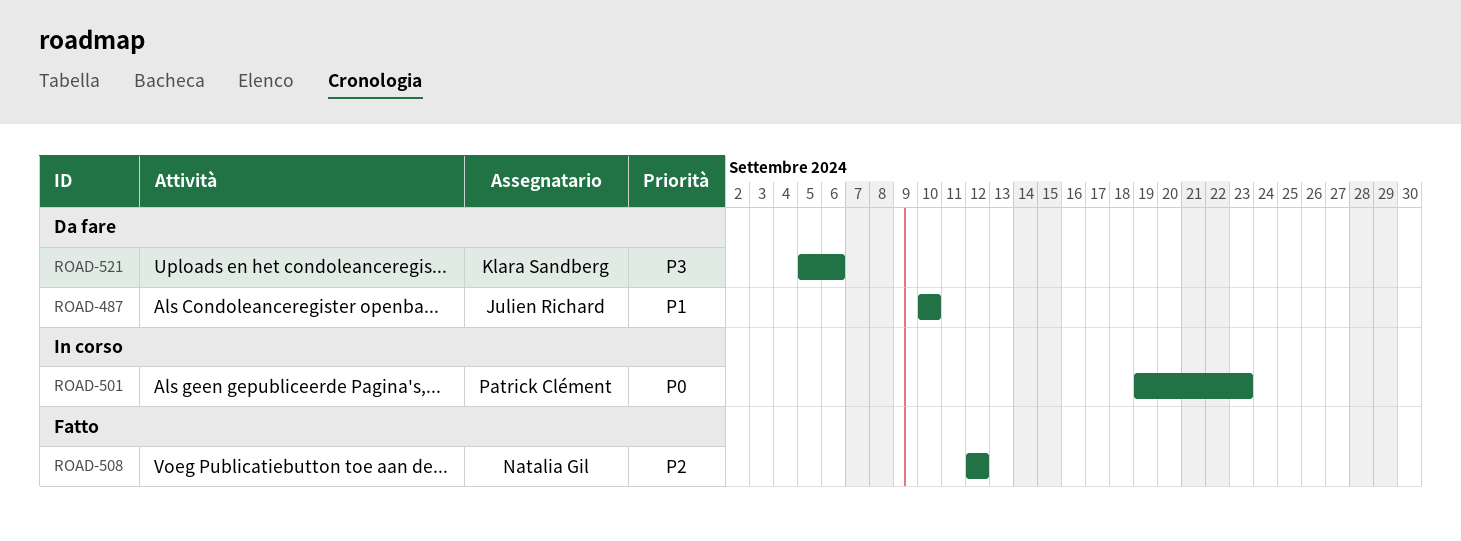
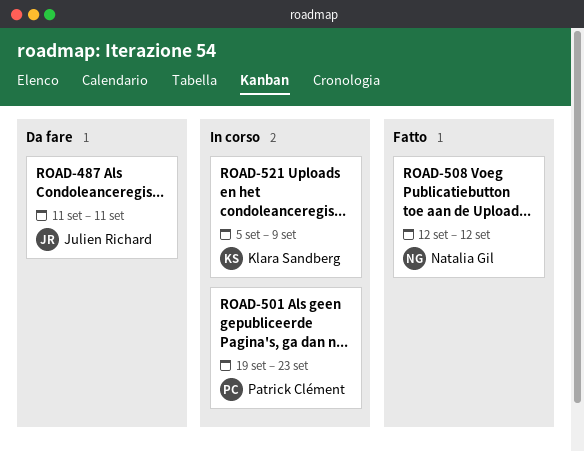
ROAD-487, start: Sep 10 -> Sep 11
ROAD-487, due: Sep 10 -> Sep 11
ROAD-521, status: Da fare -> In corso
ROAD-521, due: Sep 6 -> Sep 9

